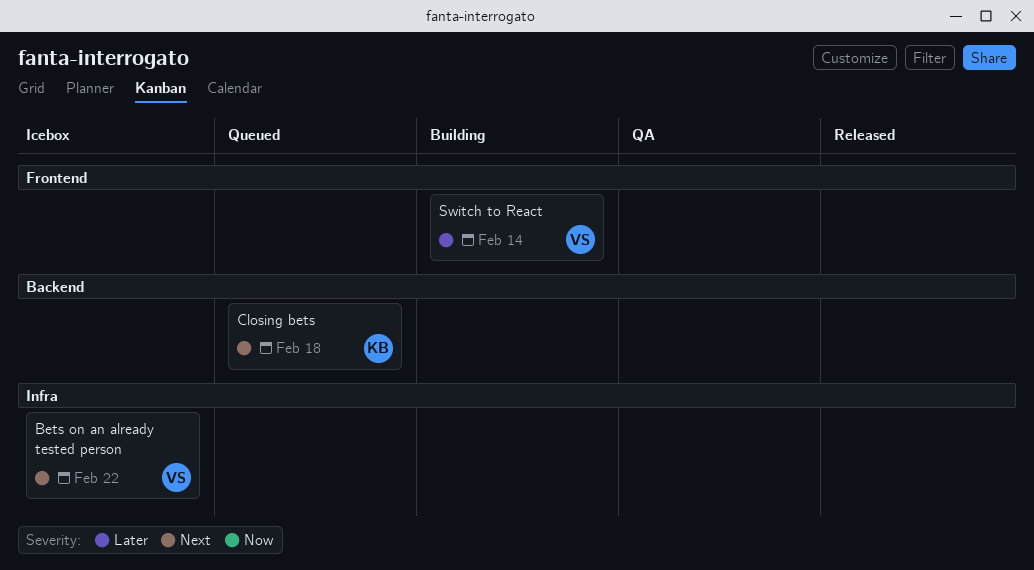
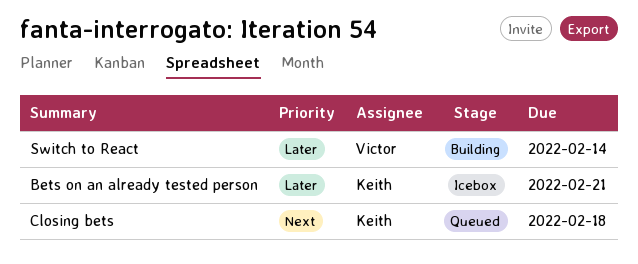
Bets on an already tested person, owner: Victor -> Keith
Bets on an already tested person, priority: Next -> Later
Bets on an already tested person, due: Feb 22 -> Feb 21

